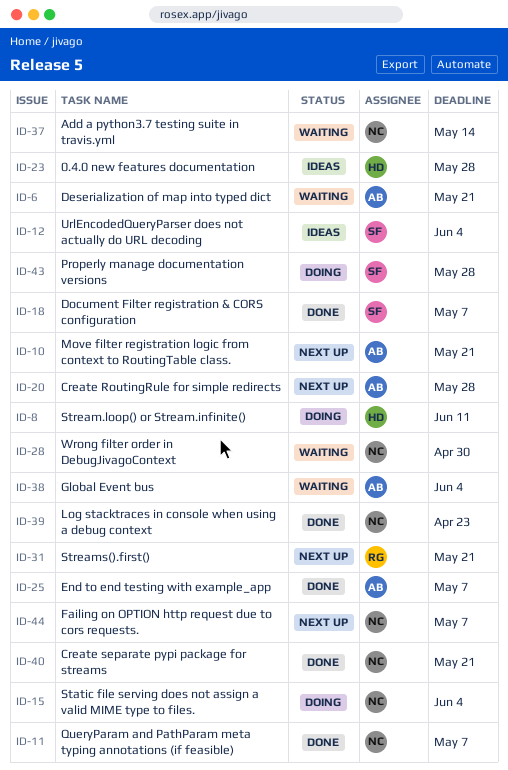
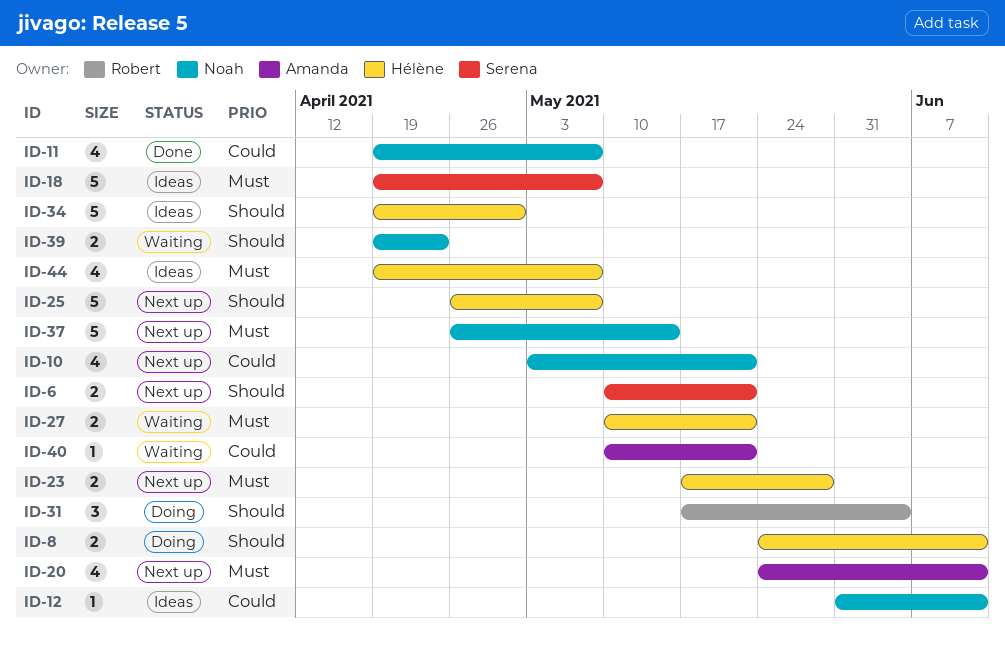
ID-6, status: Waiting -> Next up
ID-6, owner: Amanda -> Serena
ID-10, owner: Amanda -> Noah
ID-12, owner: Serena -> Noah
ID-12, due: Jun 4 -> Jun 11
ID-15: present -> none
ID-18, status: Done -> Ideas
ID-20, due: May 28 -> Jun 11
ID-23, status: Ideas -> Next up
ID-25, status: Done -> Next up
ID-25, owner: Amanda -> Hélène
ID-27: none -> present
ID-28: present -> none
ID-31, status: Next up -> Doing
ID-31, due: May 21 -> Jun 4
ID-34: none -> present
ID-37, status: Waiting -> Next up
ID-38: present -> none
ID-39, status: Done -> Waiting
ID-40, status: Done -> Waiting
ID-40, owner: Noah -> Amanda
ID-43: present -> none
ID-44, status: Next up -> Ideas
ID-44, owner: Noah -> Hélène

